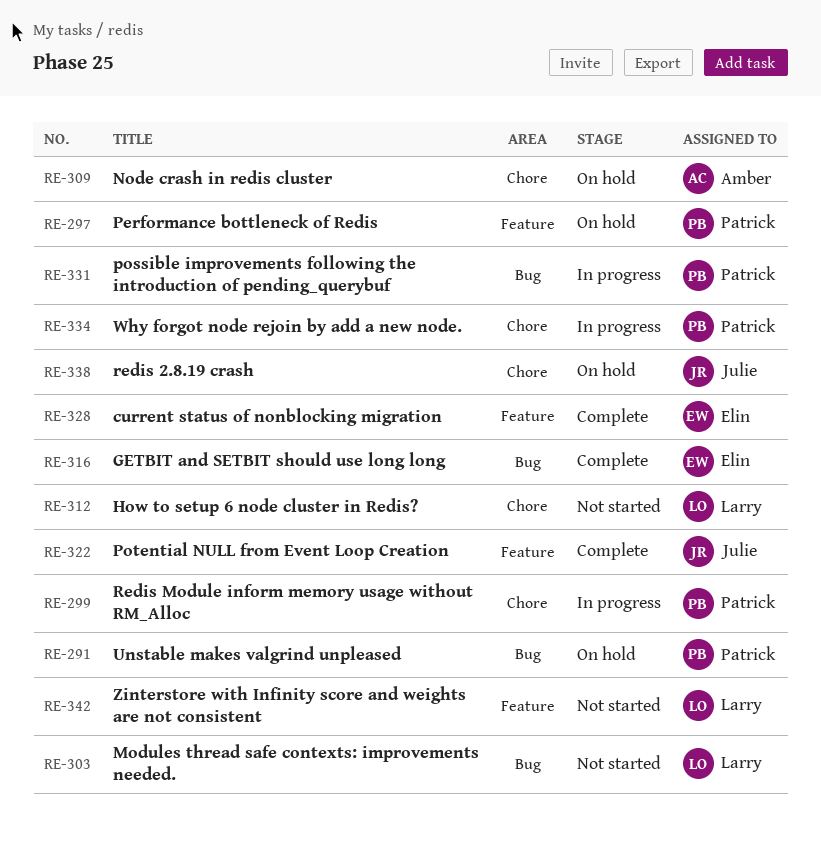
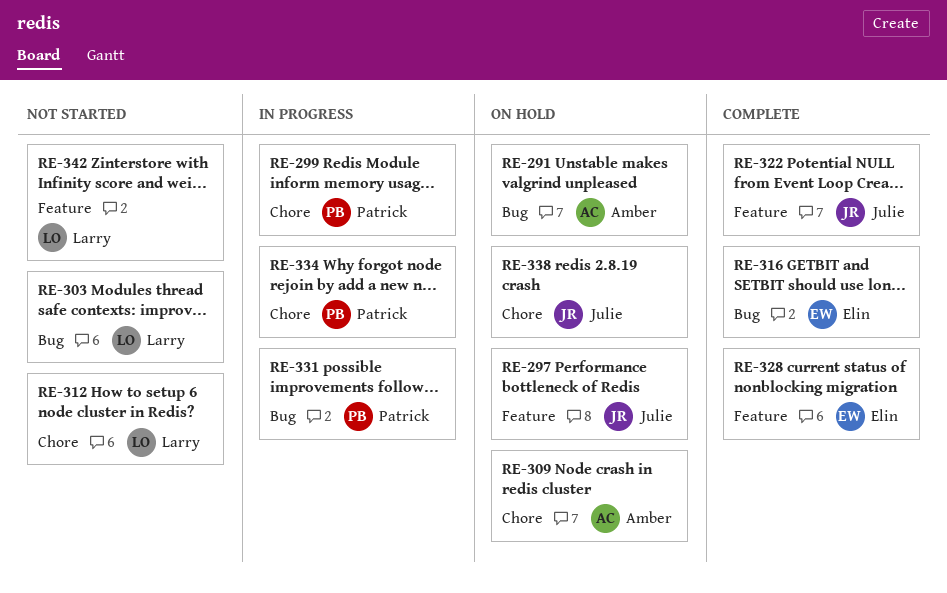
RE-291, owner: Patrick -> Amber
RE-297, owner: Patrick -> Julie

